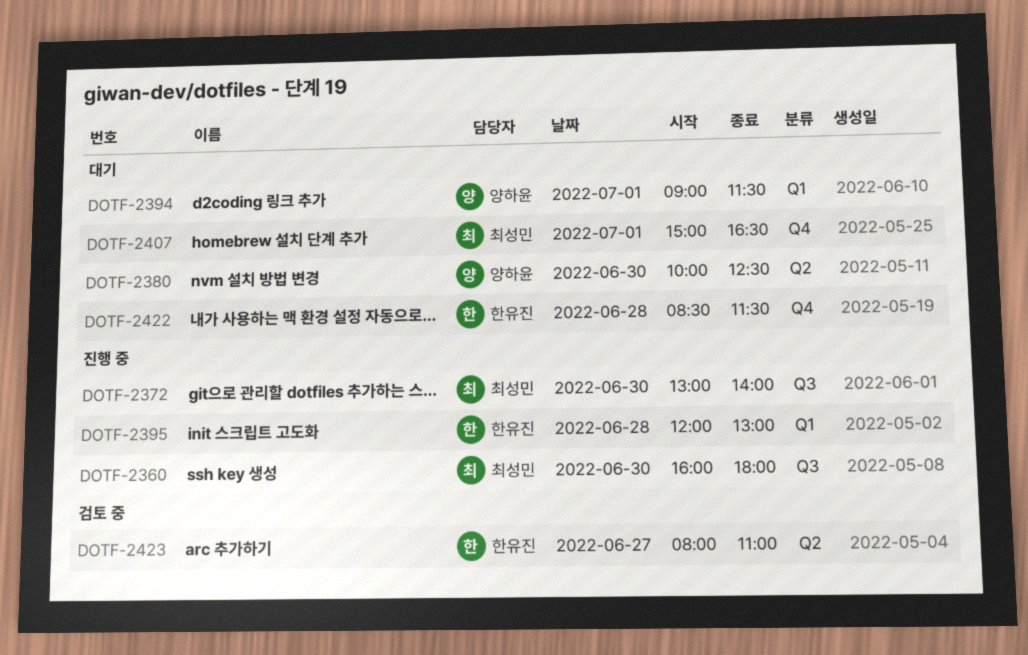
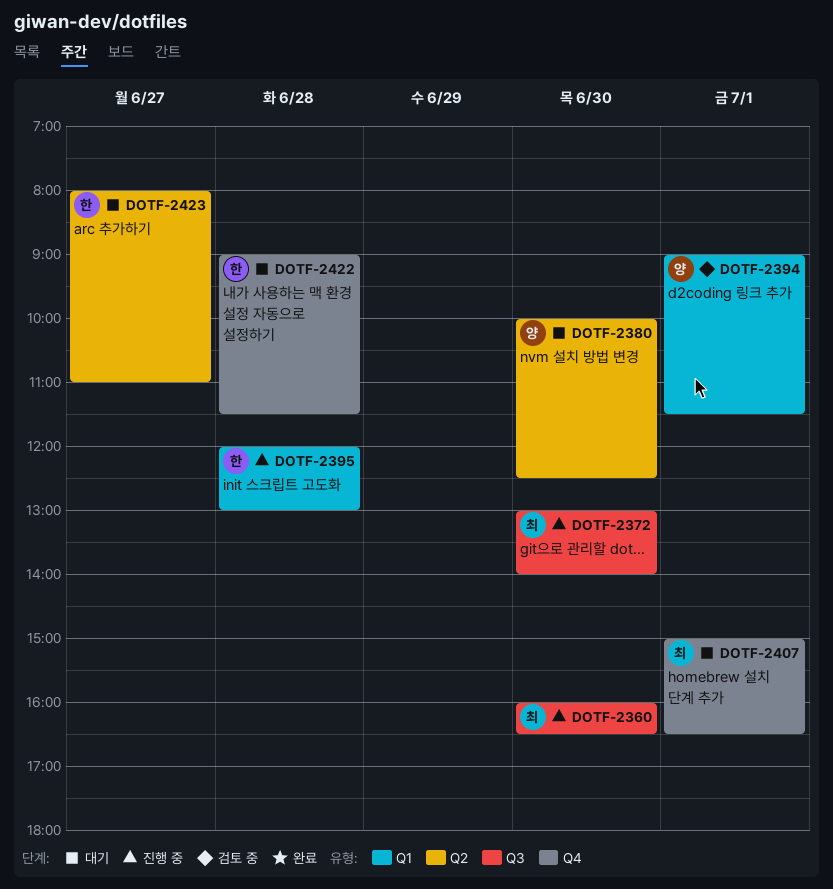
DOTF-2360, ends: 18:00 -> 16:30
DOTF-2394, status: 대기 -> 검토 중
DOTF-2422, begins: 08:30 -> 09:00
DOTF-2423, status: 검토 중 -> 대기

